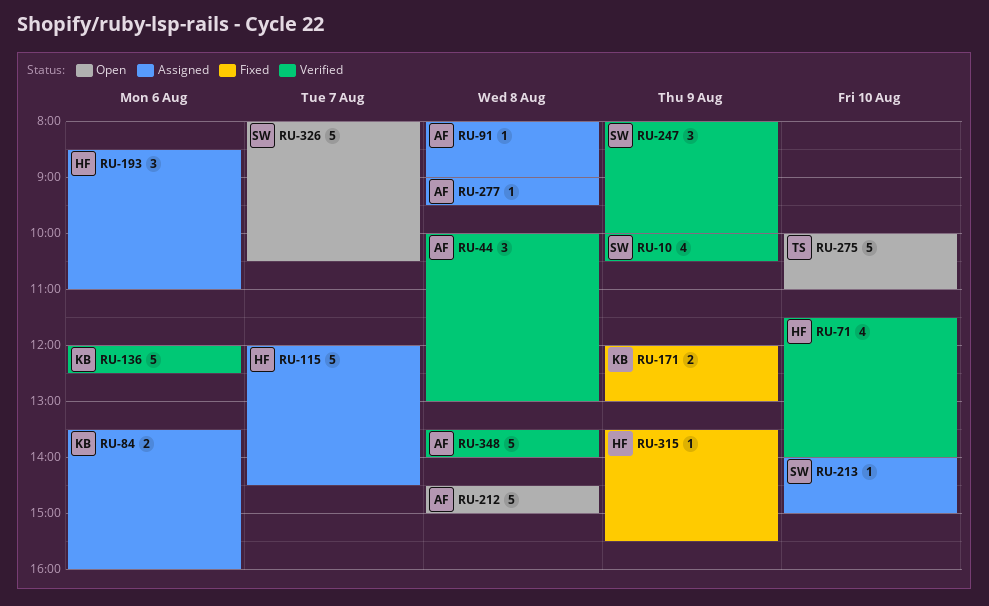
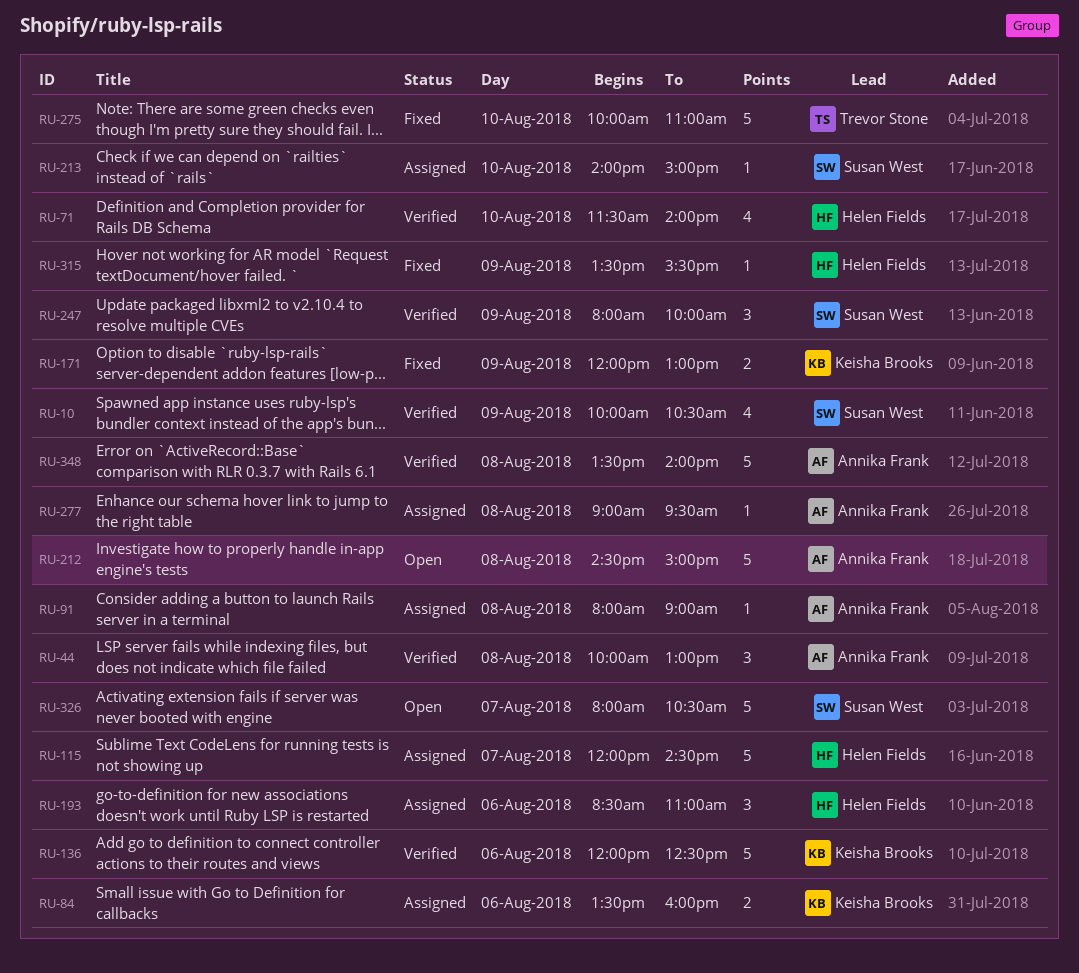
RU-275, status: Open -> Fixed

